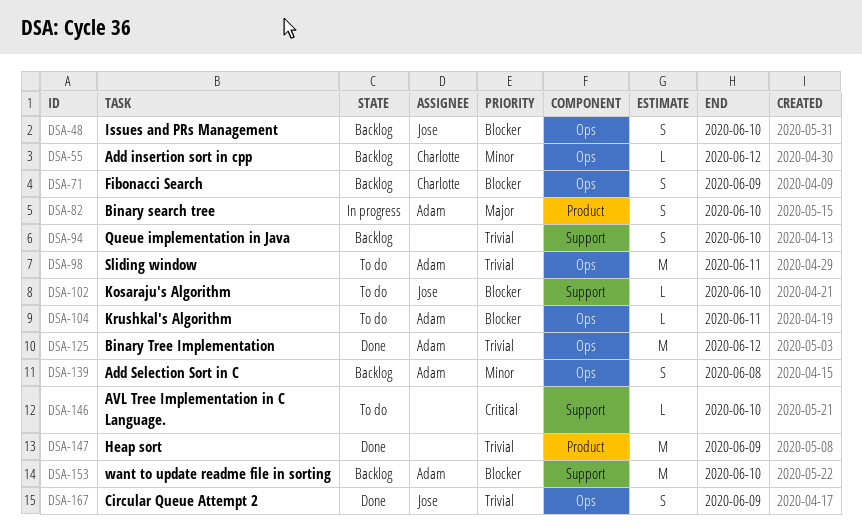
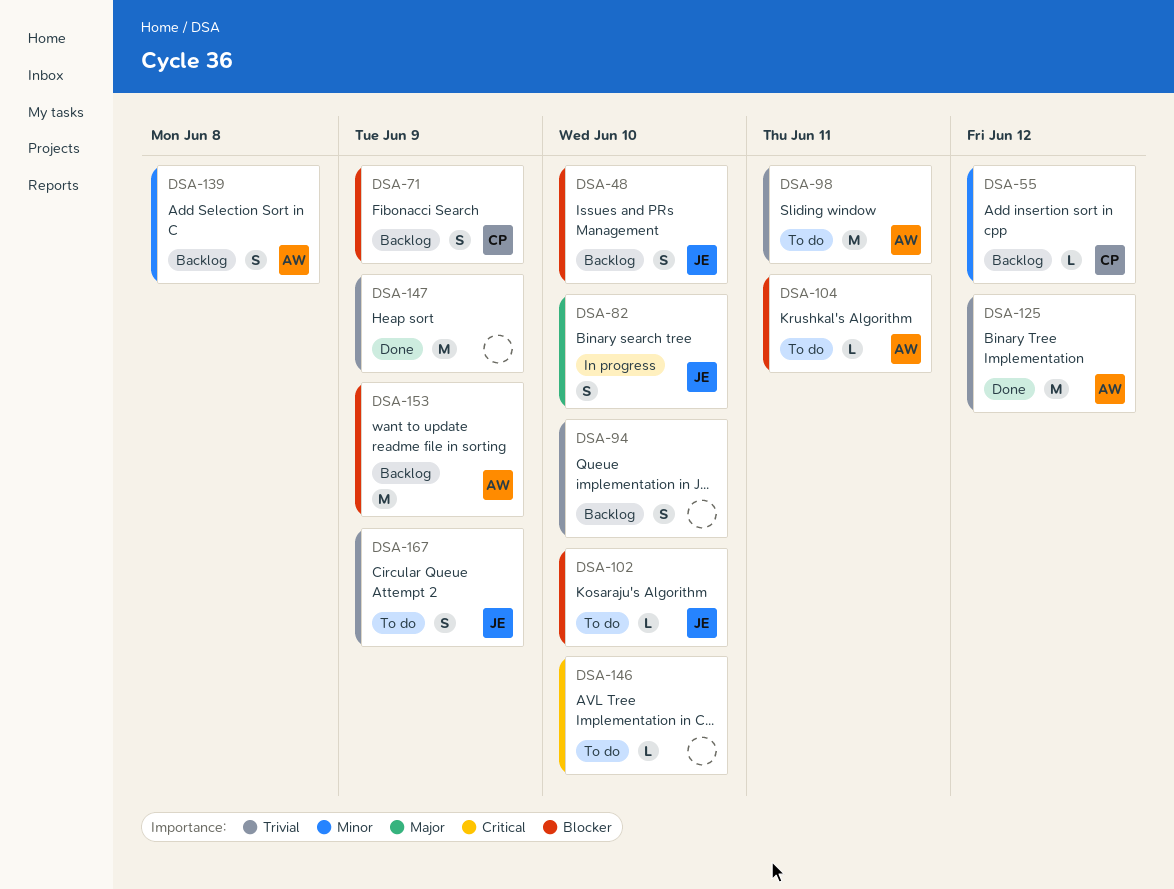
DSA-82, owner: Adam -> Jose
DSA-153, due: Jun 10 -> Jun 9
DSA-167, status: Done -> To do

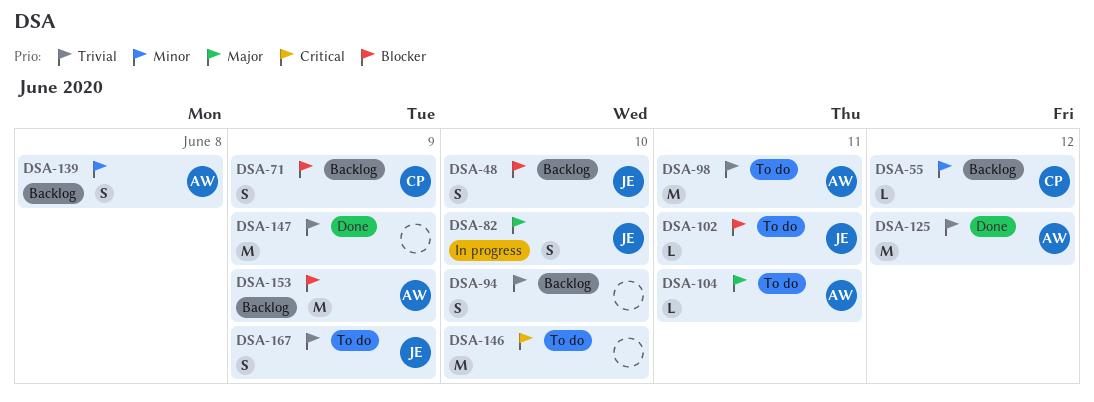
DSA-102, due: Jun 10 -> Jun 11
DSA-104, priority: Blocker -> Major
DSA-146, estimate: L -> M

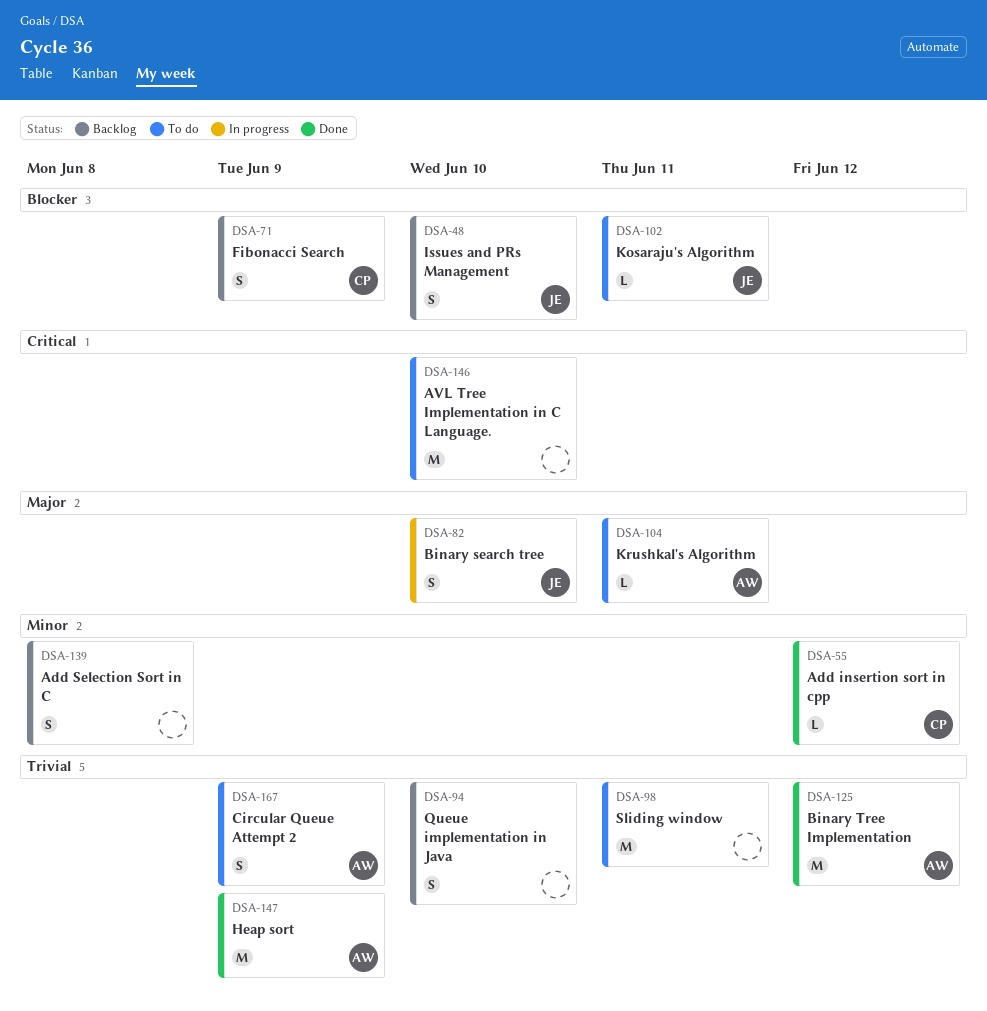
DSA-55, status: Backlog -> Done
DSA-98, owner: AW -> none
DSA-139, owner: AW -> none
DSA-147, owner: none -> AW
DSA-153: present -> none
DSA-167, owner: JE -> AW

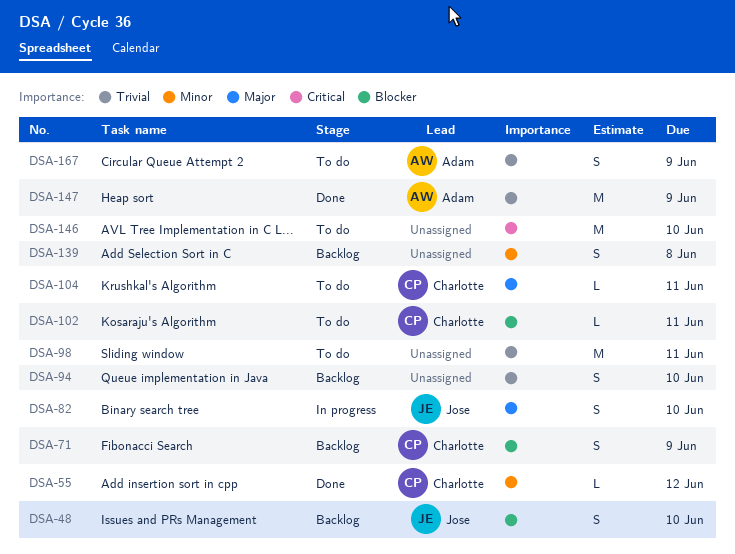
DSA-102, owner: Jose -> Charlotte
DSA-104, owner: Adam -> Charlotte
DSA-125: present -> none

